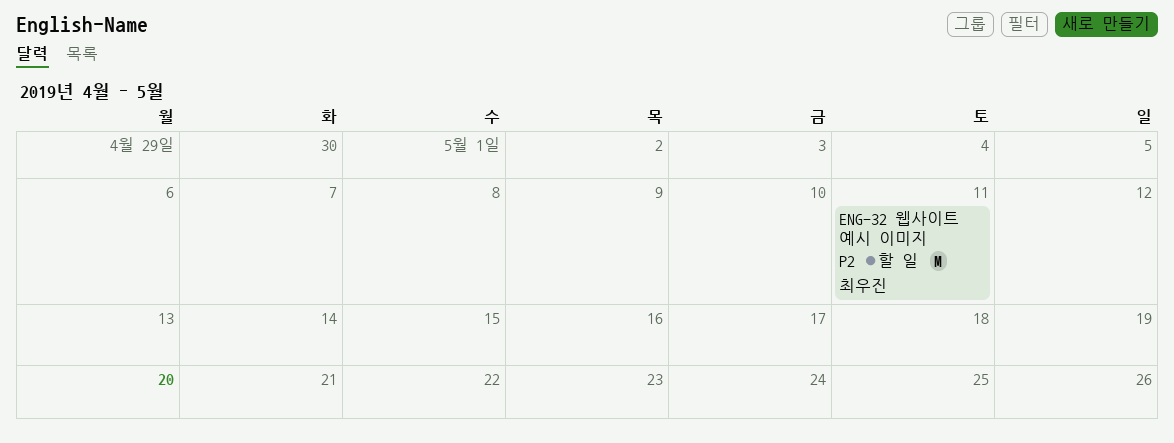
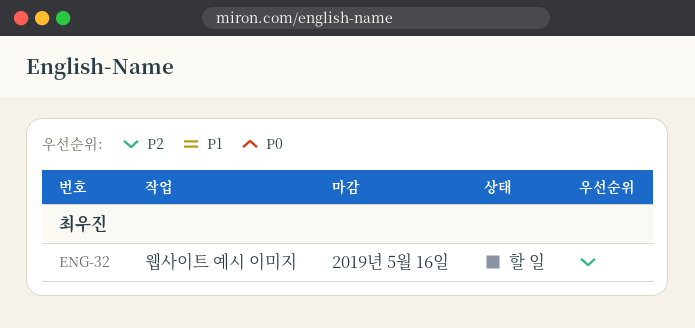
ENG-32, due: May 11 -> May 16

